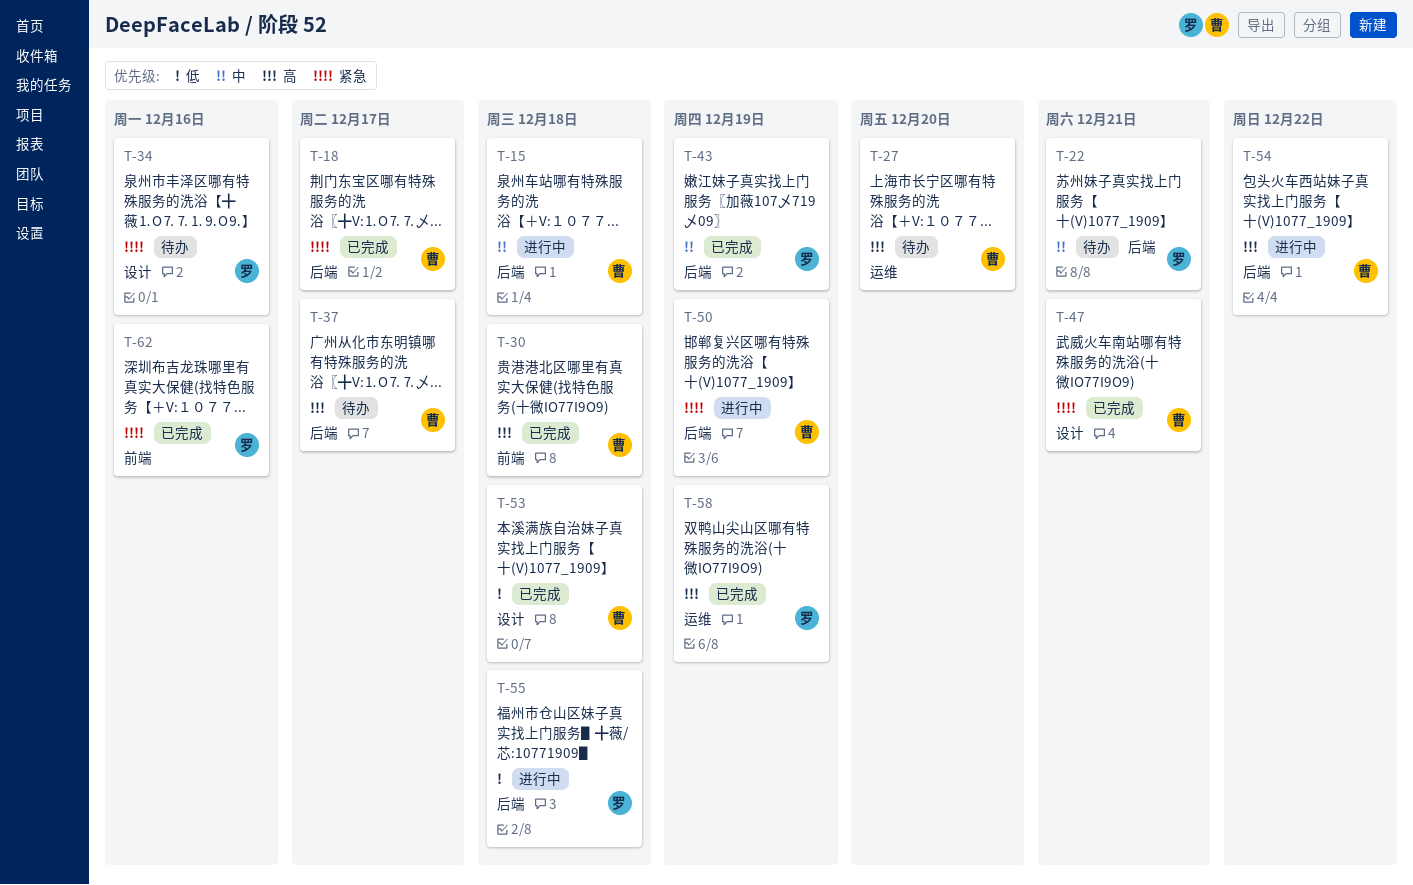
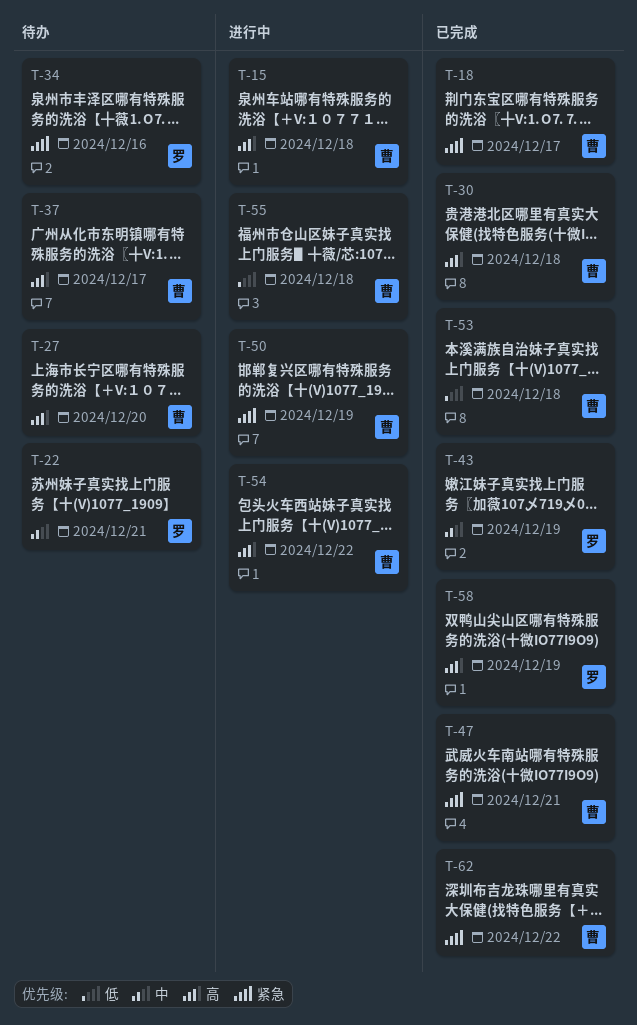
T-15, priority: 中 -> 高
T-55, owner: 罗 -> 曹
T-62, owner: 罗 -> 曹
T-62, due: Dec 16 -> Dec 22

